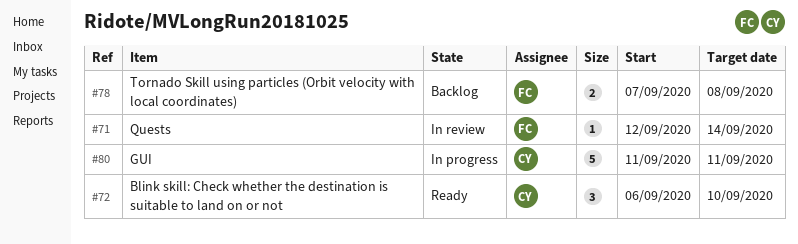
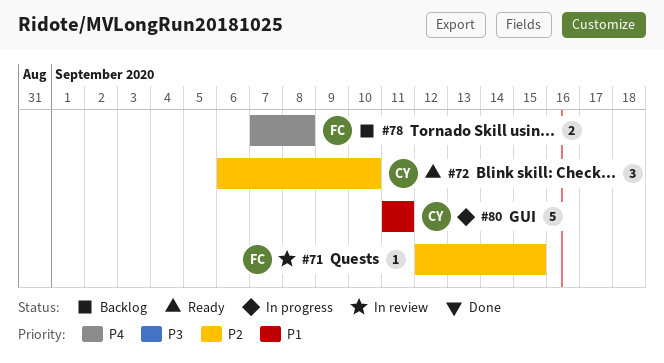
#71, due: Sep 14 -> Sep 15

